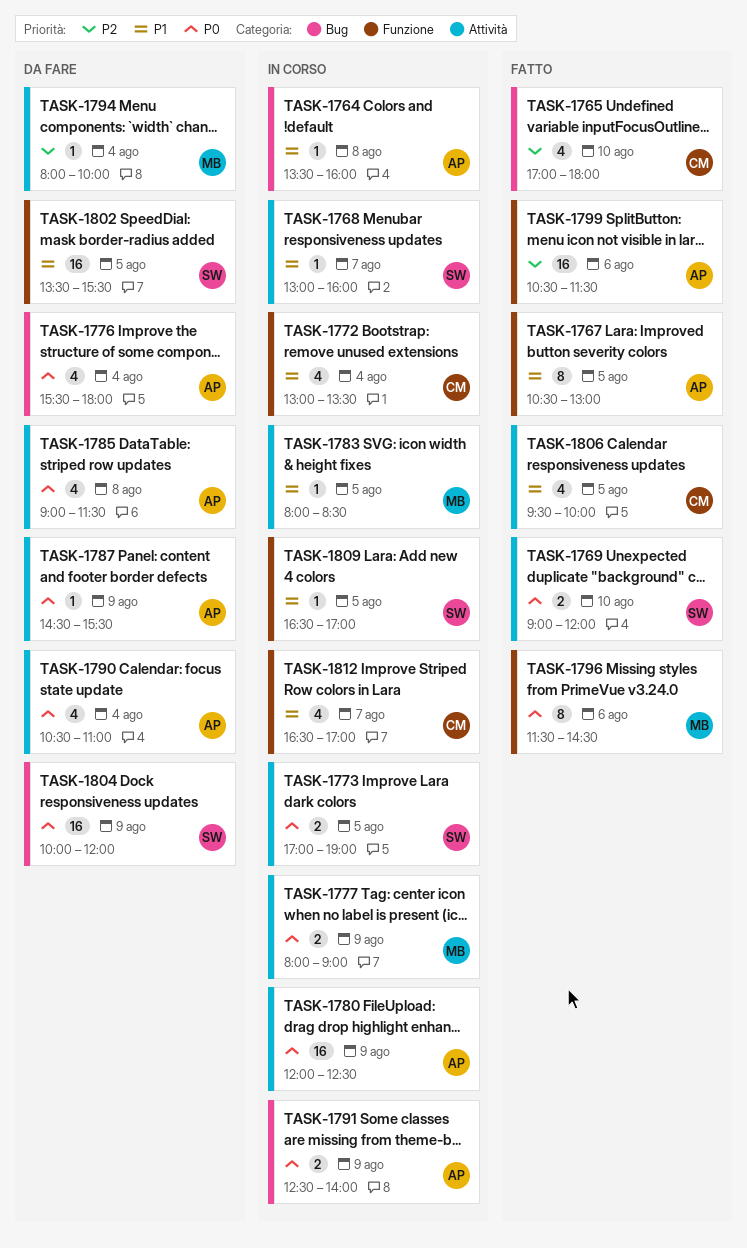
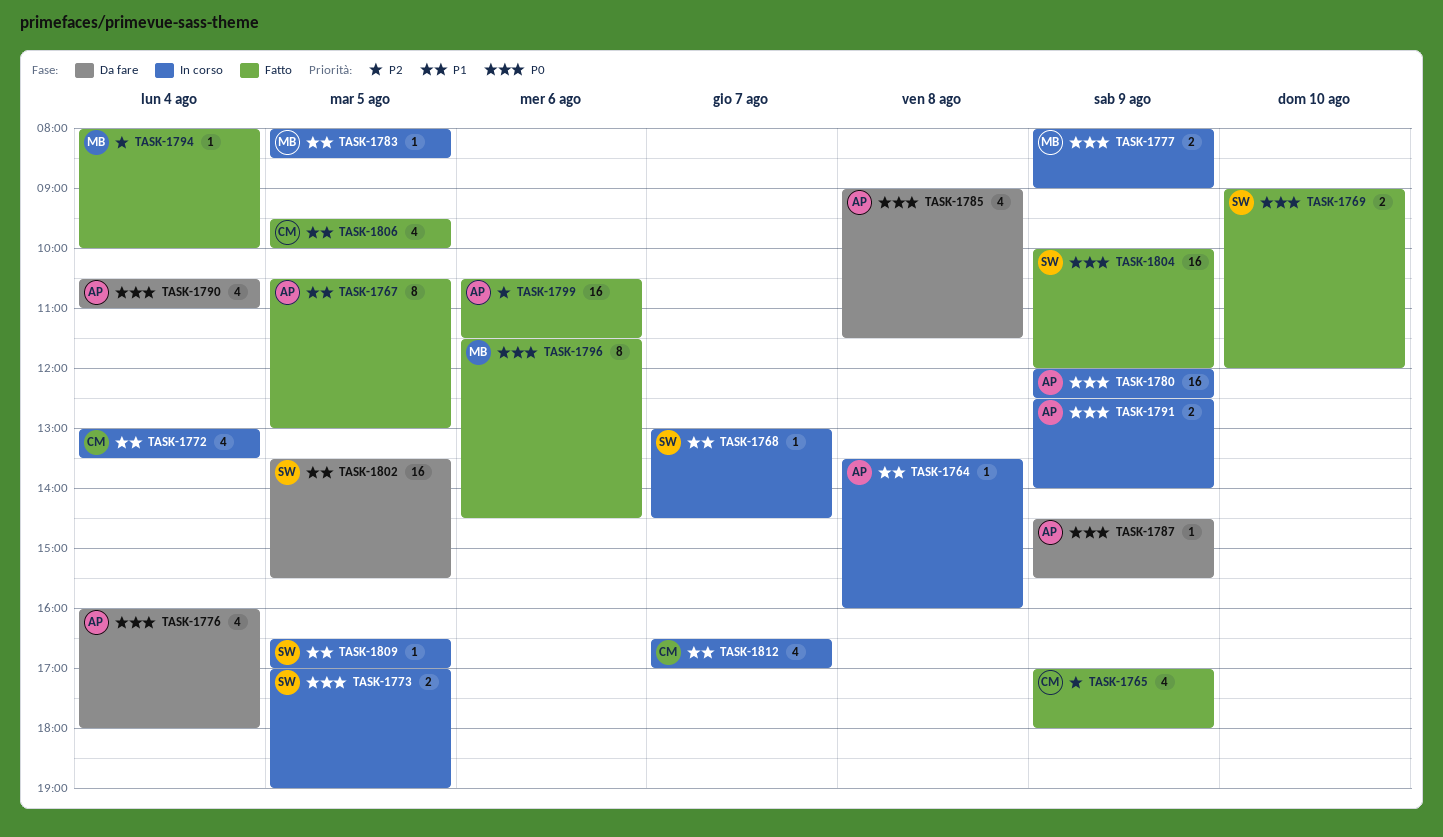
TASK-1765, day: Aug 10 -> Aug 9
TASK-1768, ends: 16:00 -> 14:30
TASK-1776, begins: 15:30 -> 16:00
TASK-1794, status: Da fare -> Fatto
TASK-1804, status: Da fare -> Fatto

